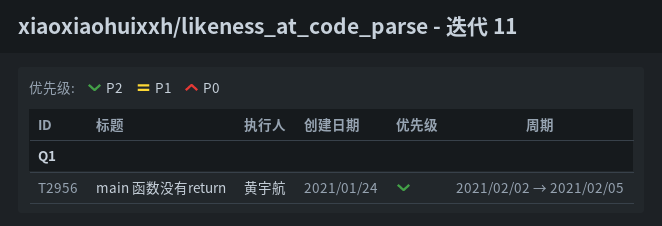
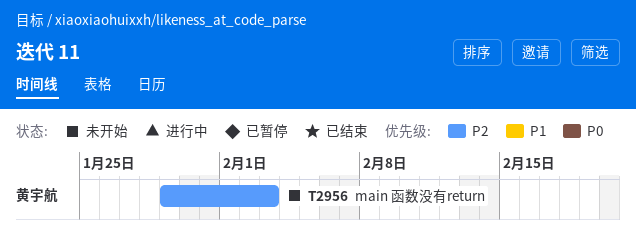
T2956, start: Feb 2 -> Jan 29
T2956, due: Feb 5 -> Feb 3

